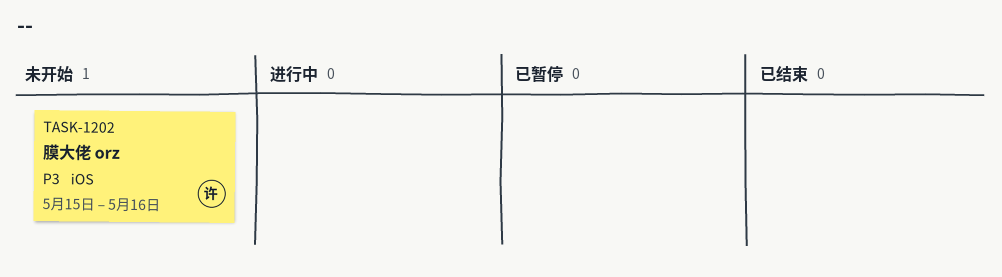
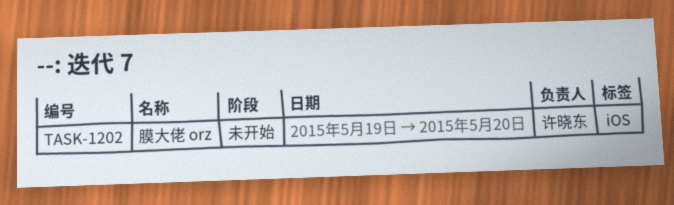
TASK-1202, start: May 15 -> May 19
TASK-1202, due: May 16 -> May 20

